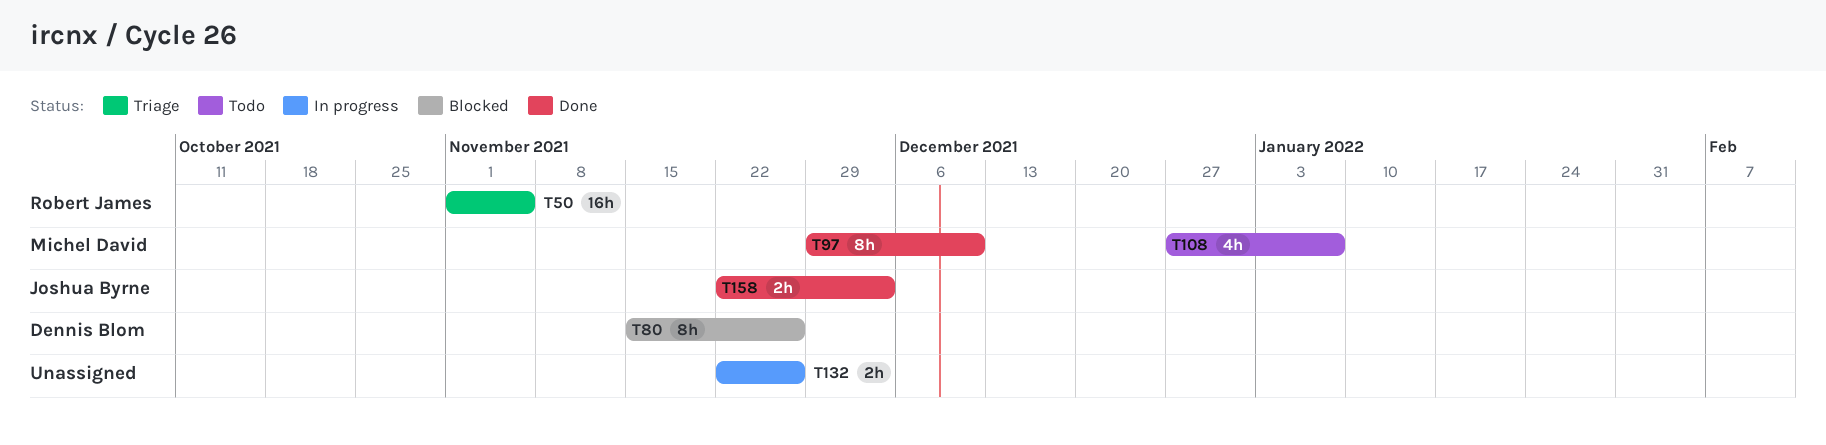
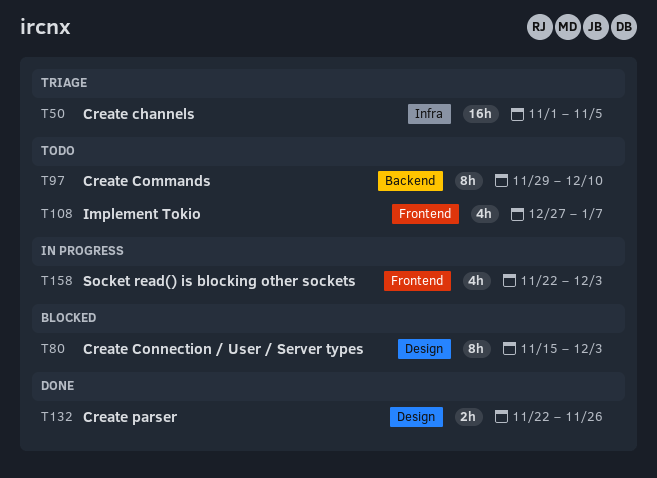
T80, due: Nov 26 -> Dec 3
T97, status: Done -> Todo
T132, status: In progress -> Done
T158, status: Done -> In progress
T158, estimate: 2h -> 4h

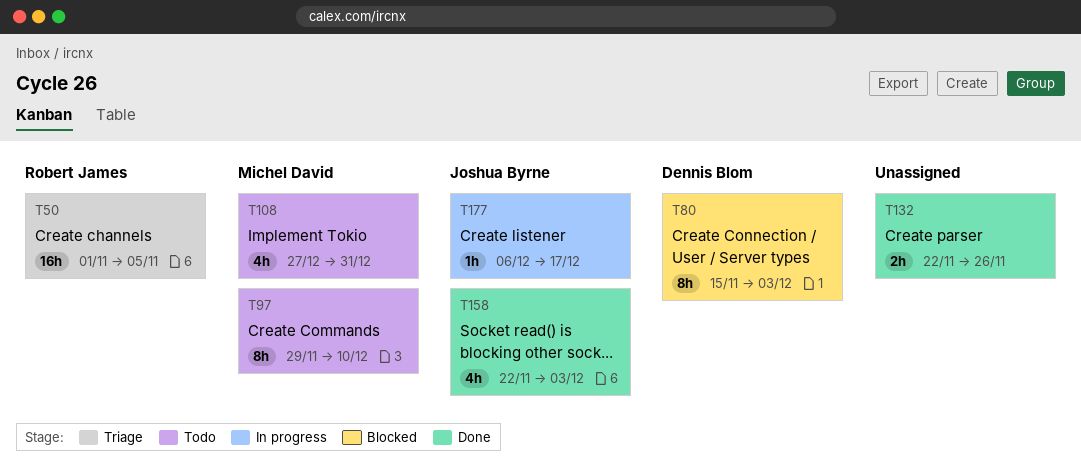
T108, due: Jan 7 -> Dec 31
T158, status: In progress -> Done
T177: none -> present

